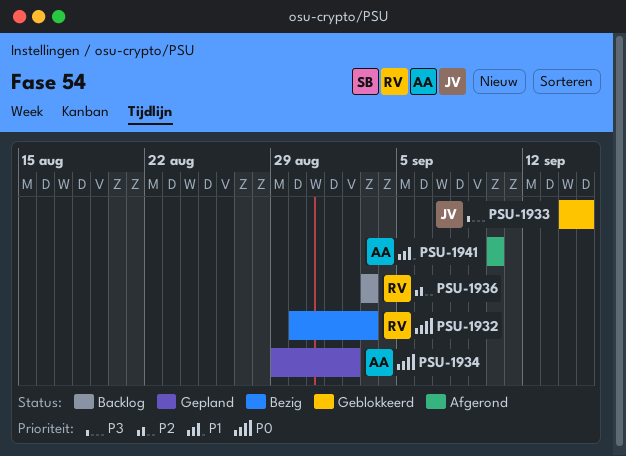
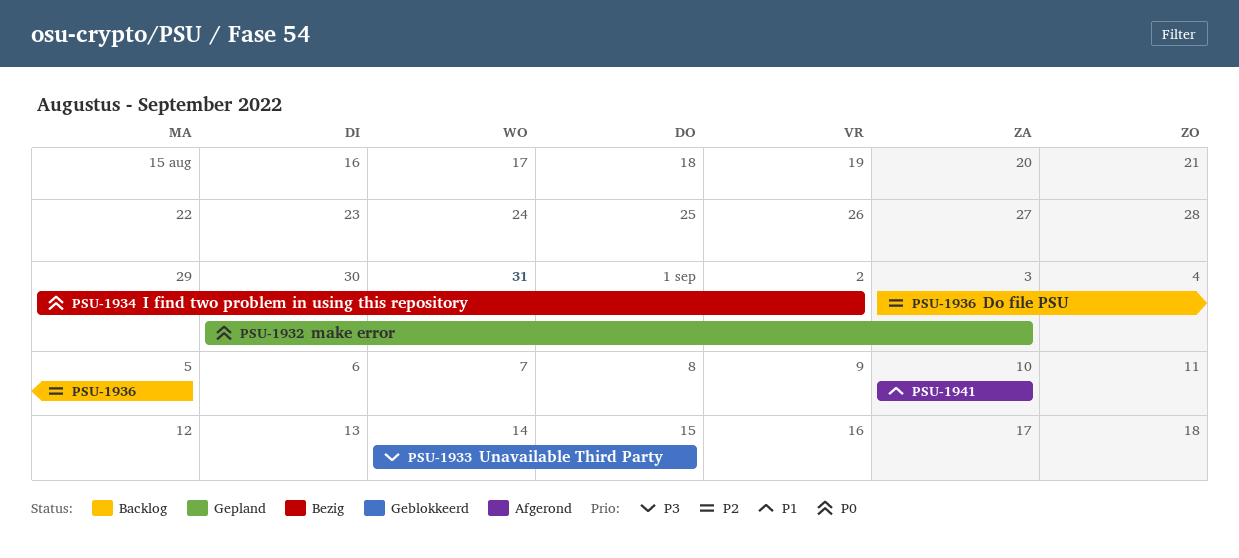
PSU-1932, status: Bezig -> Gepland
PSU-1934, status: Gepland -> Bezig
PSU-1936, due: Sep 3 -> Sep 5

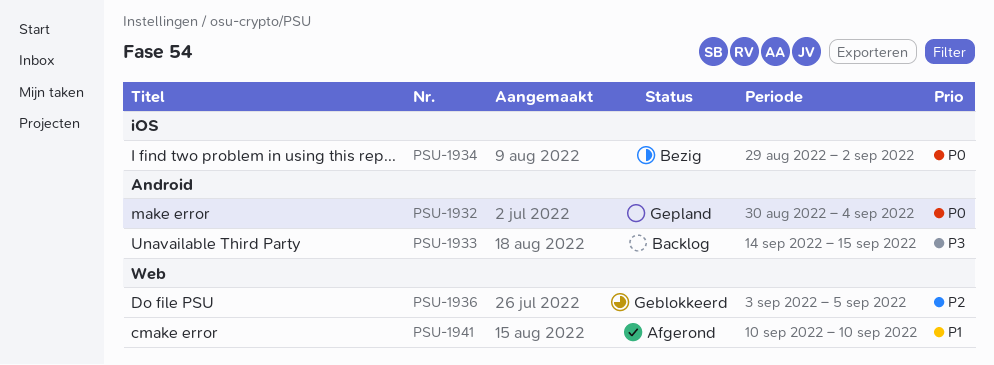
PSU-1932, due: Sep 3 -> Sep 4
PSU-1933, status: Geblokkeerd -> Backlog
PSU-1936, status: Backlog -> Geblokkeerd

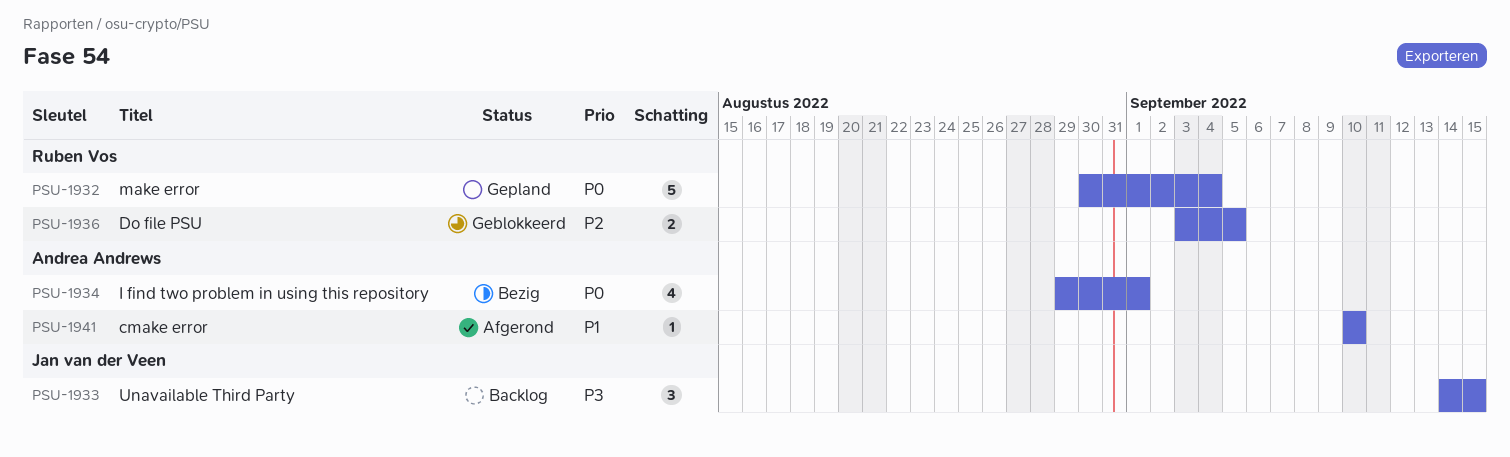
PSU-1934, due: Sep 2 -> Sep 1

